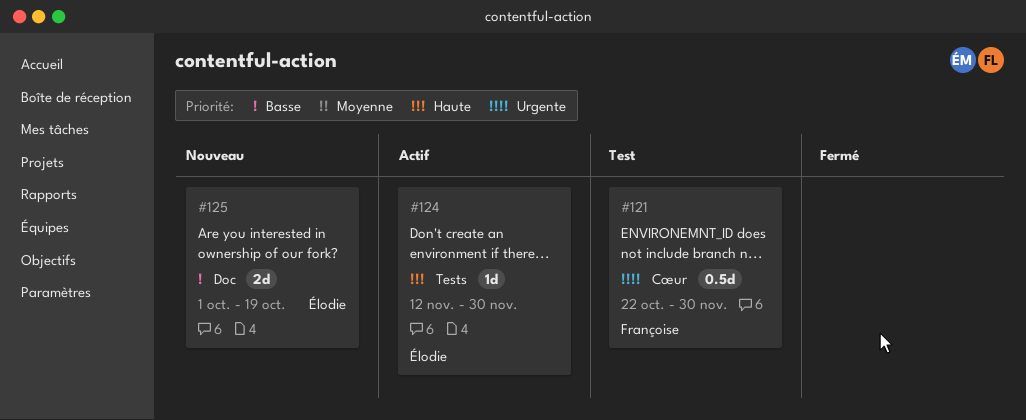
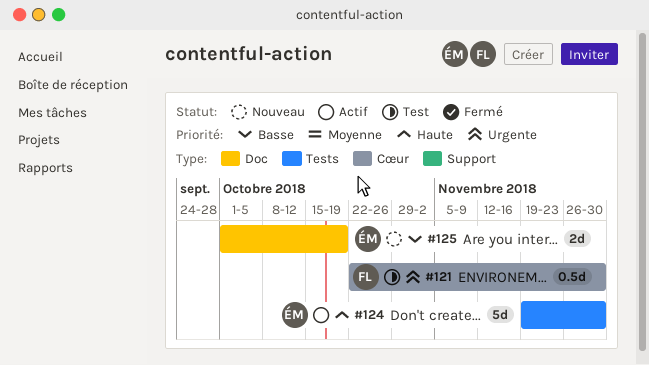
#124, estimate: 1d -> 5d
#124, start: Nov 12 -> Nov 19

